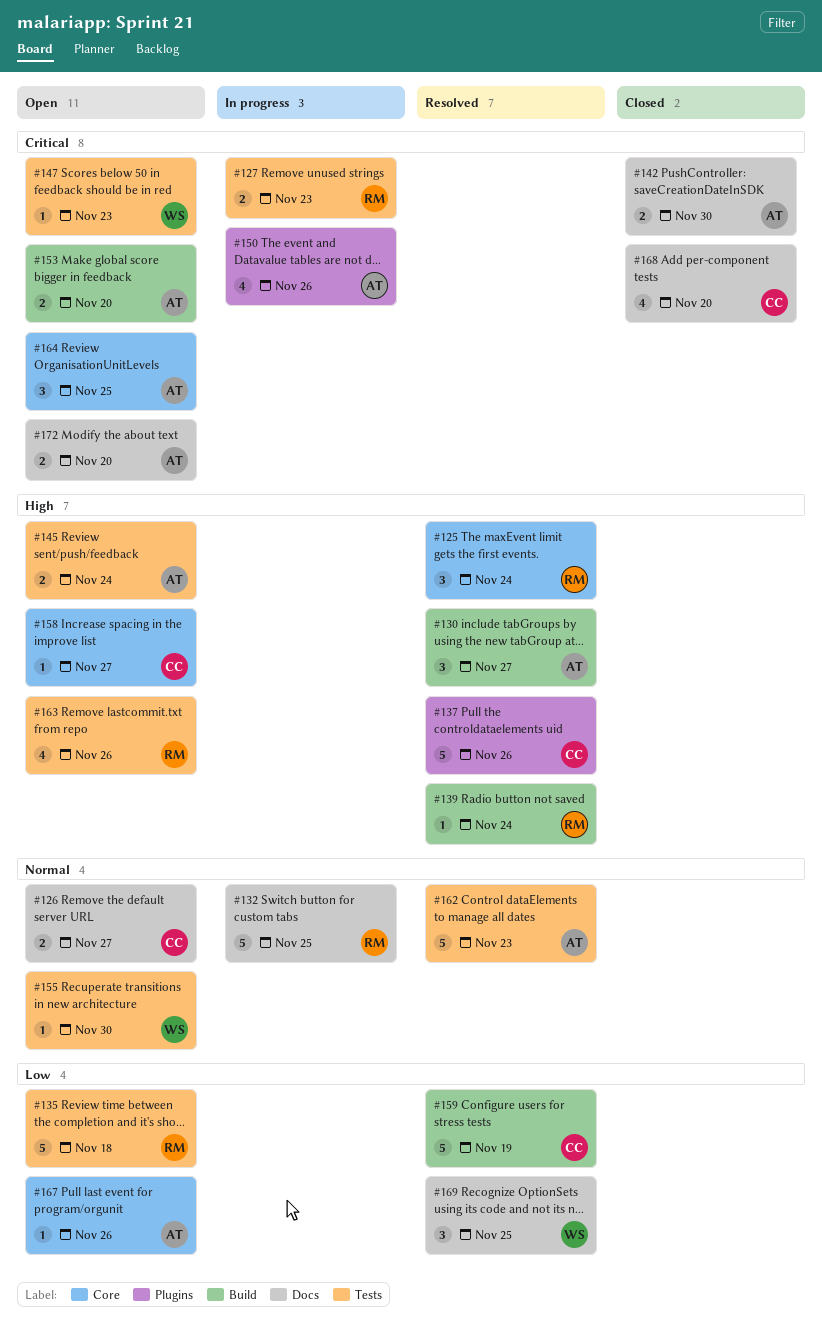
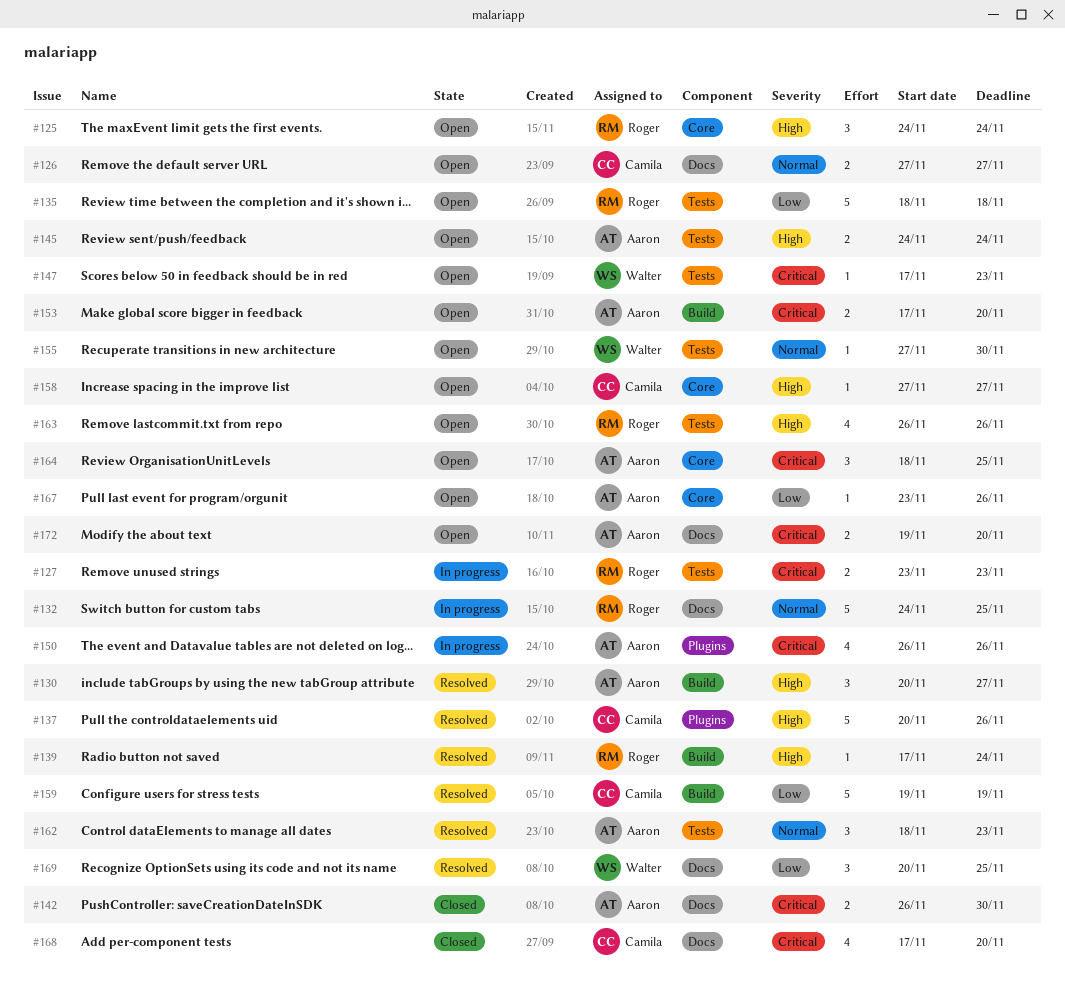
#125, status: Resolved -> Open
#162, estimate: 5 -> 3

